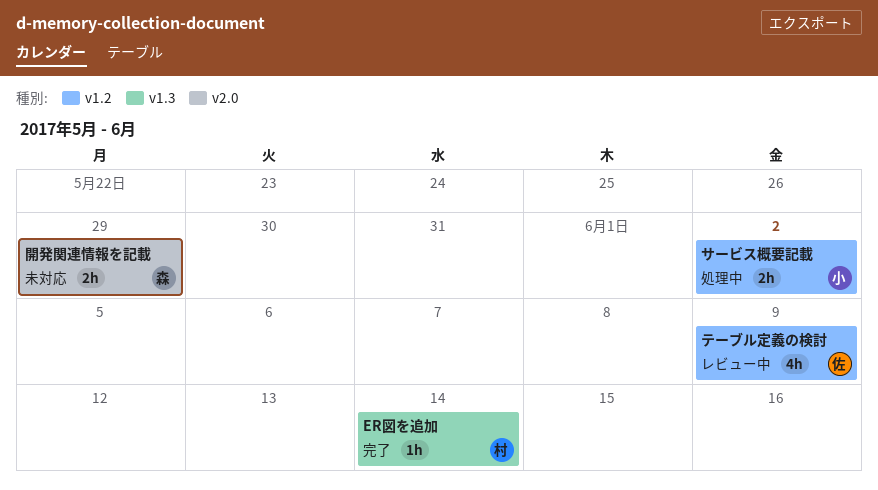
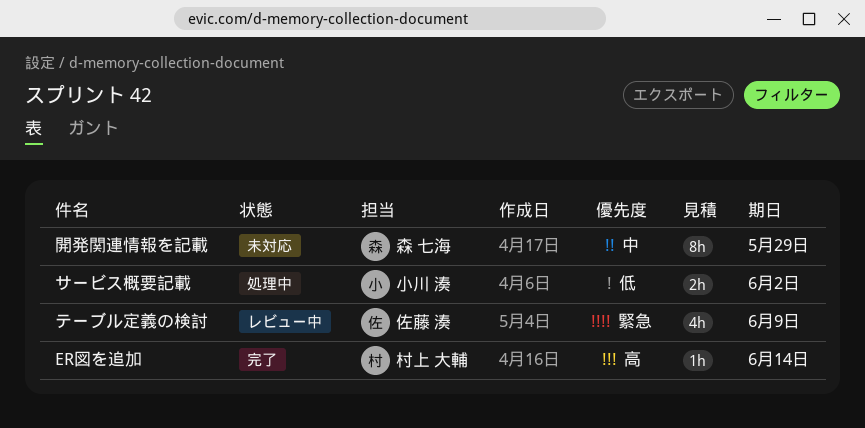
開発関連情報を記載, estimate: 2h -> 8h

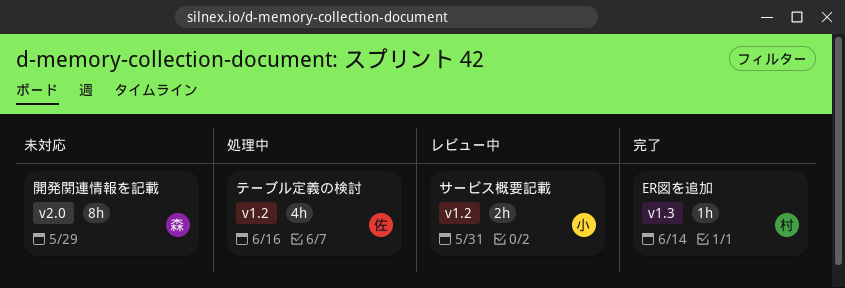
サービス概要記載, status: 処理中 -> レビュー中
サービス概要記載, due: Jun 2 -> May 31
テーブル定義の検討, status: レビュー中 -> 処理中
テーブル定義の検討, due: Jun 9 -> Jun 16

